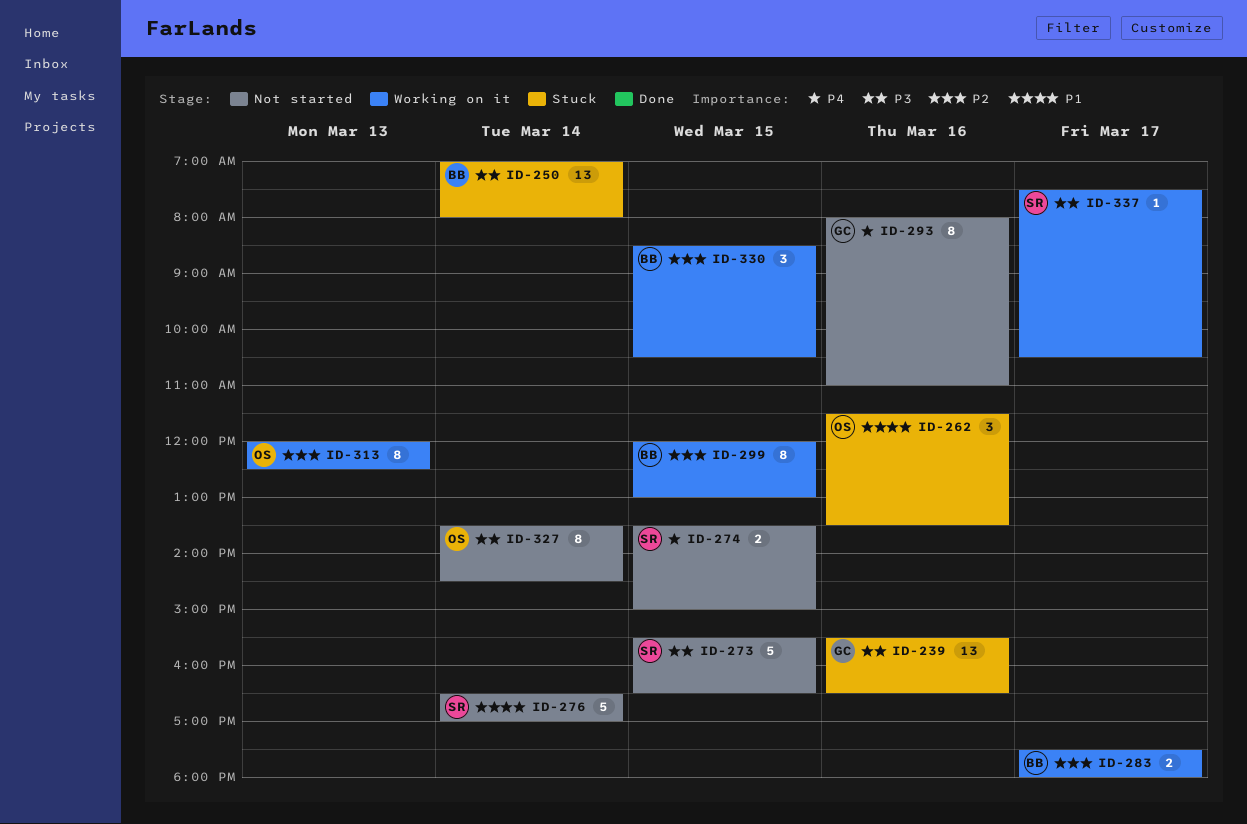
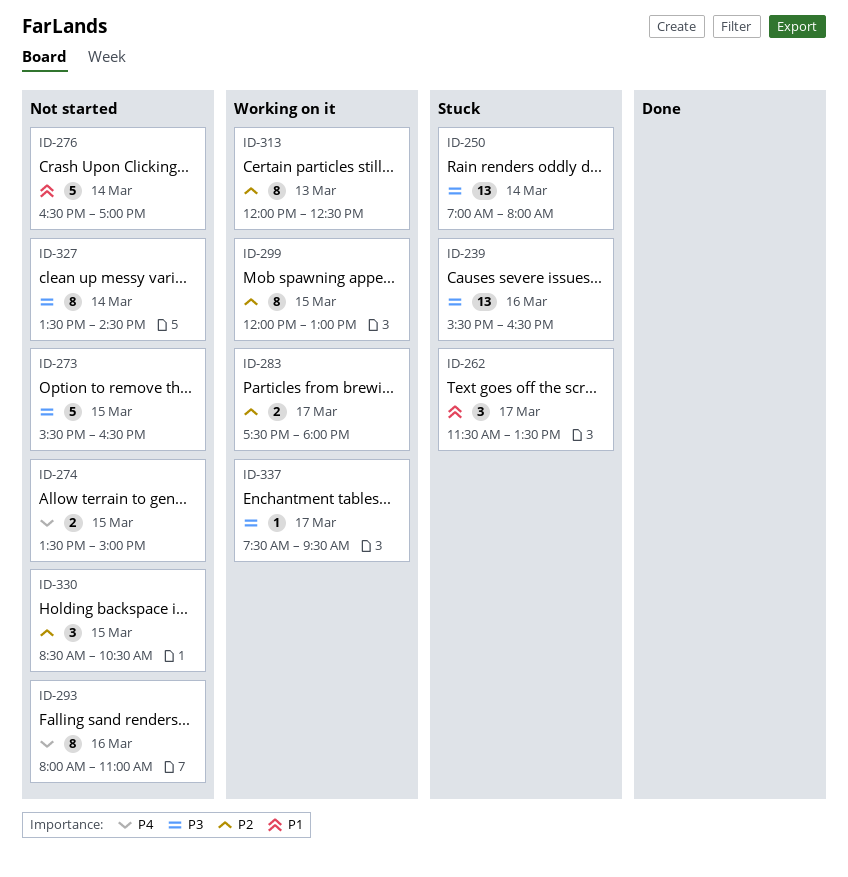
ID-262, day: Mar 16 -> Mar 17
ID-330, status: Working on it -> Not started
ID-337, ends: 10:30 -> 09:30

